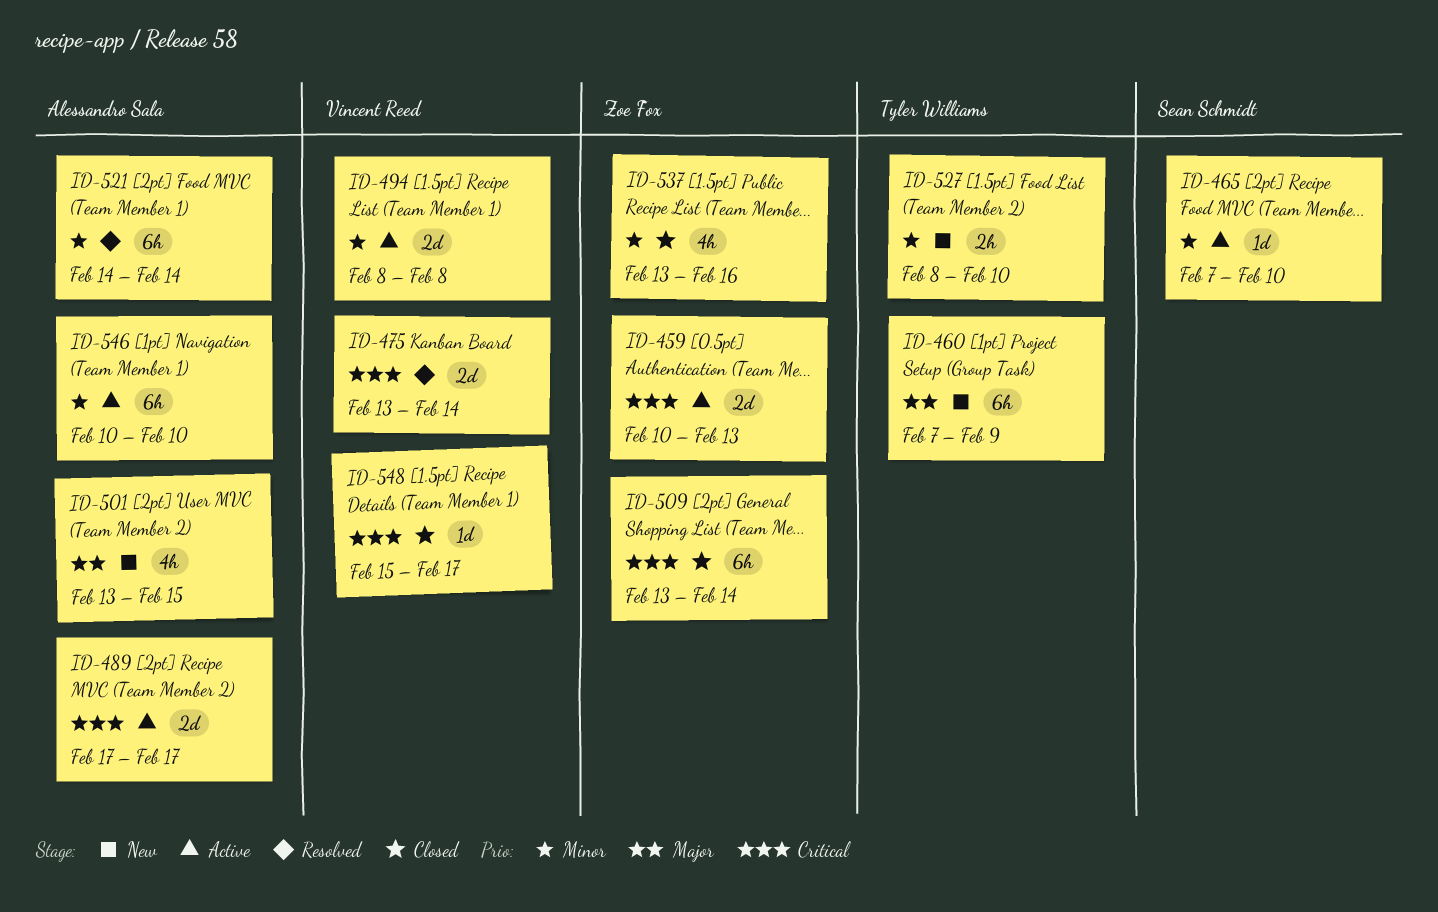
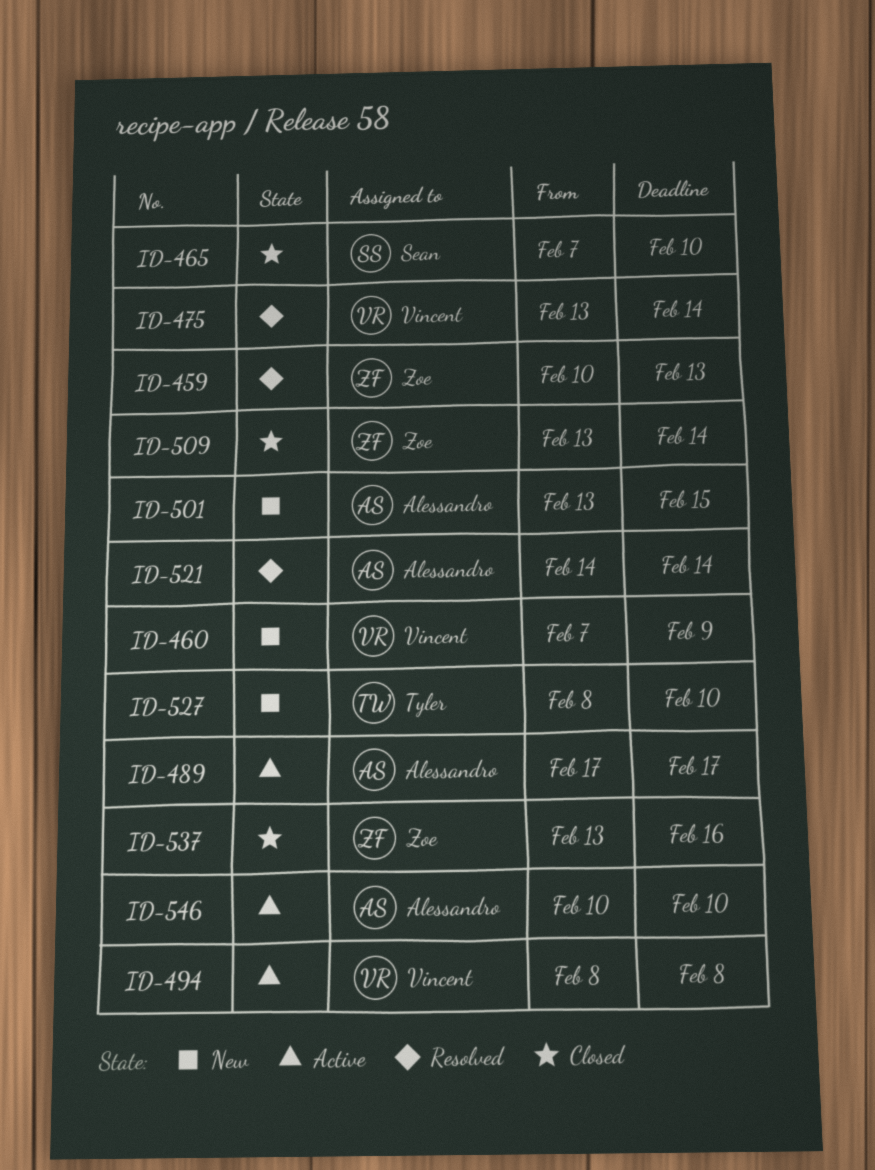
ID-459, status: Active -> Resolved
ID-460, owner: Tyler Williams -> Vincent Reed
ID-465, status: Active -> Closed
ID-548: present -> none

